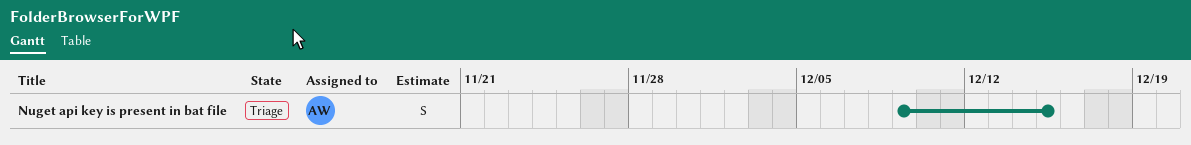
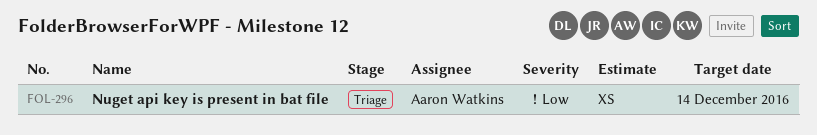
Nuget api key is present in bat file, estimate: S -> XS
Nuget api key is present in bat file, due: Dec 15 -> Dec 14

